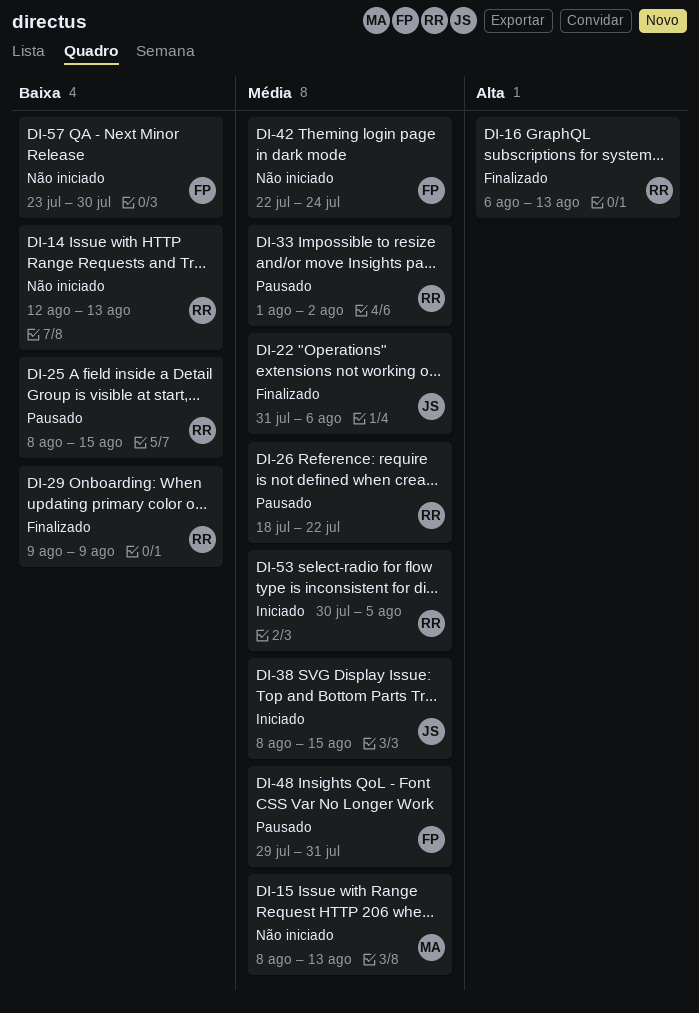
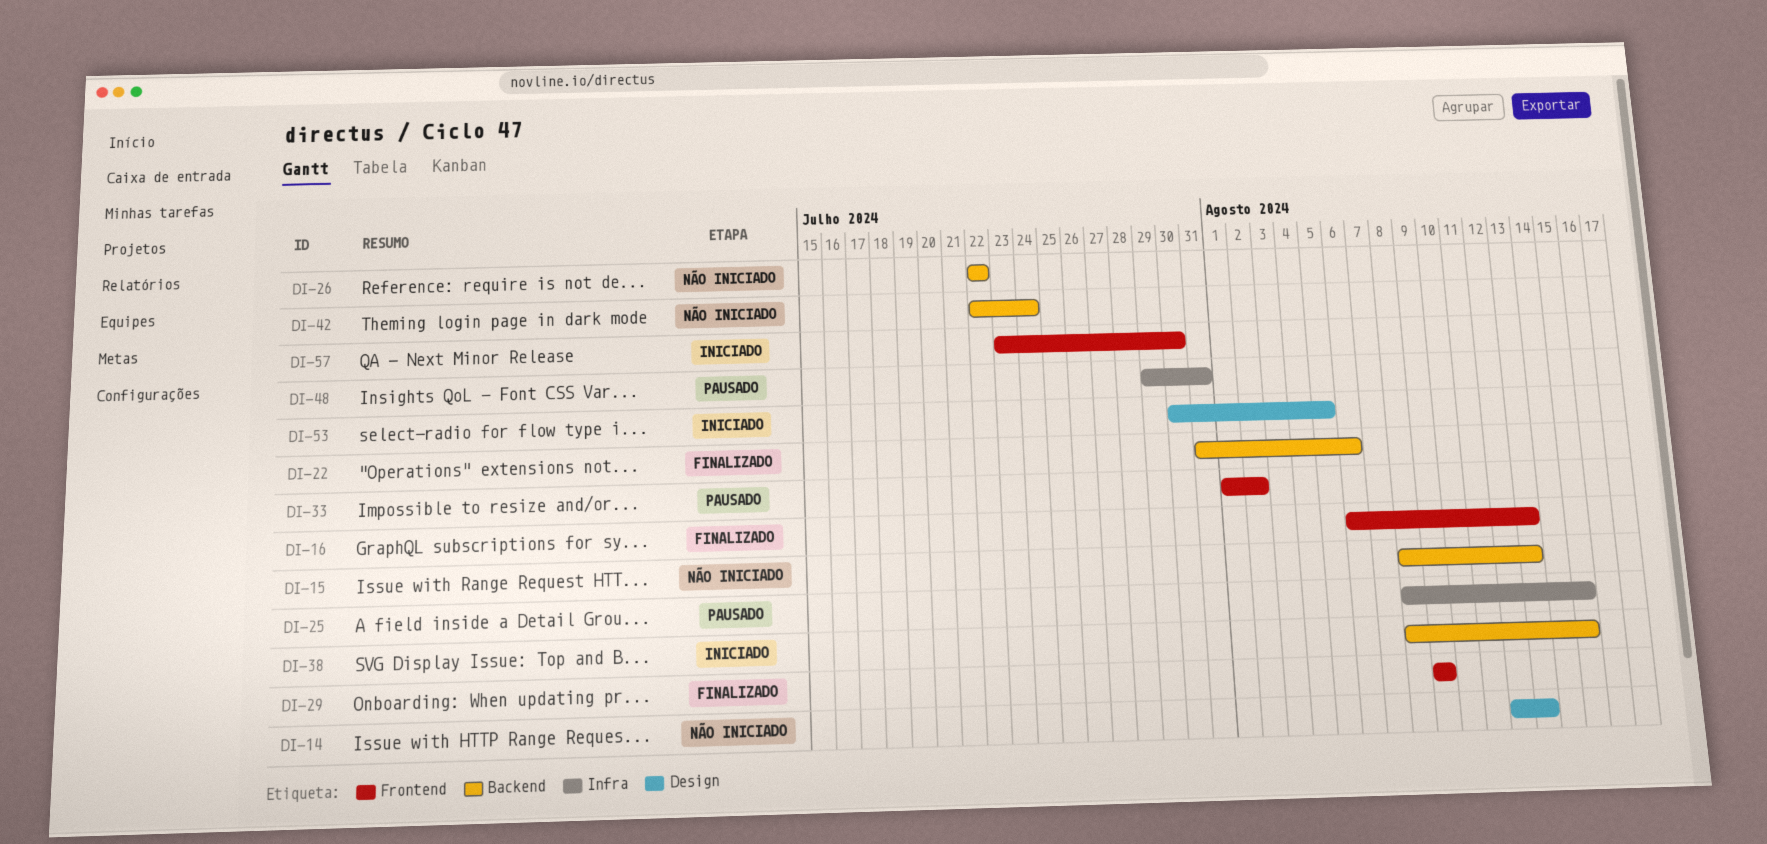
DI-26, status: Pausado -> Não iniciado
DI-26, start: Jul 18 -> Jul 22
DI-57, status: Não iniciado -> Iniciado

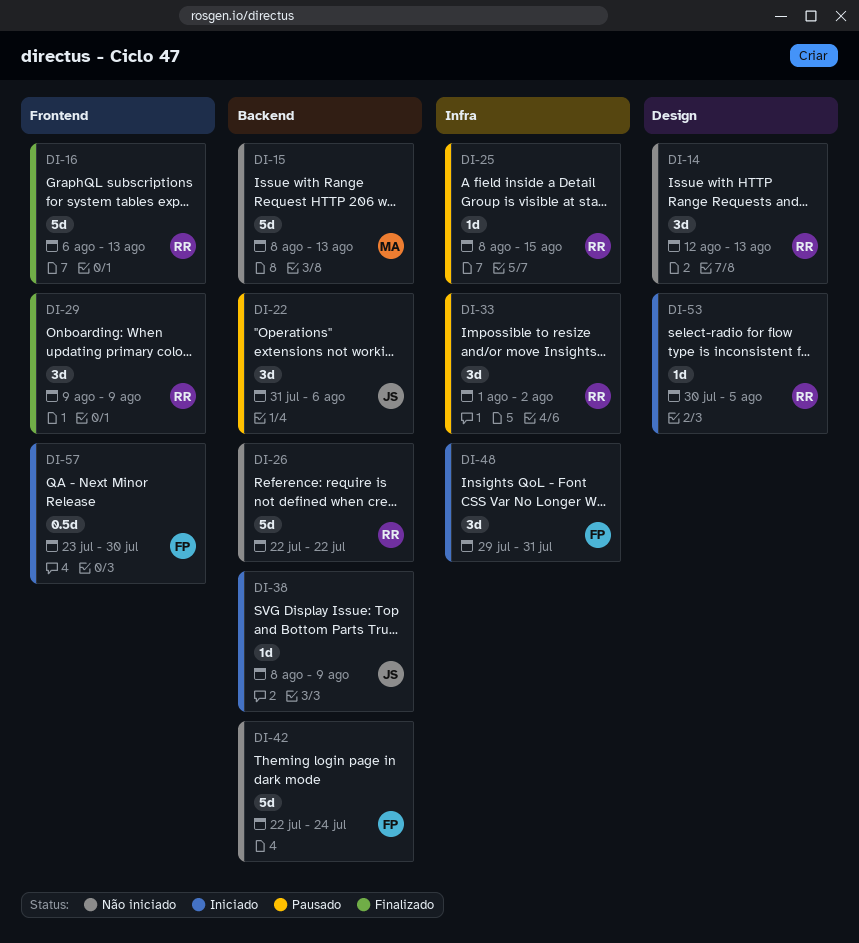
DI-22, status: Finalizado -> Pausado
DI-33, label: Frontend -> Infra
DI-38, due: Aug 15 -> Aug 9
DI-48, status: Pausado -> Iniciado

